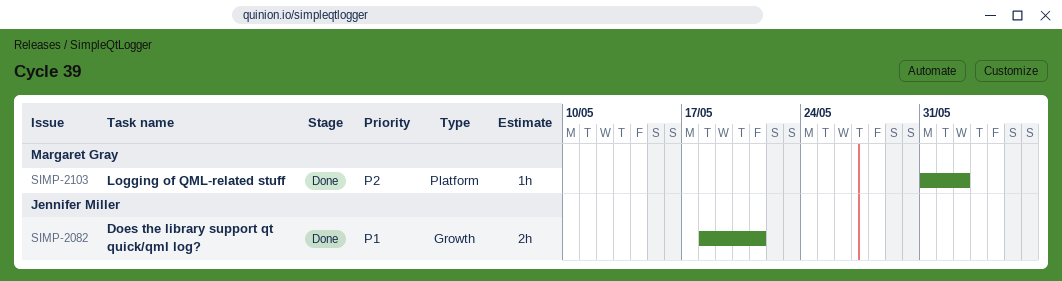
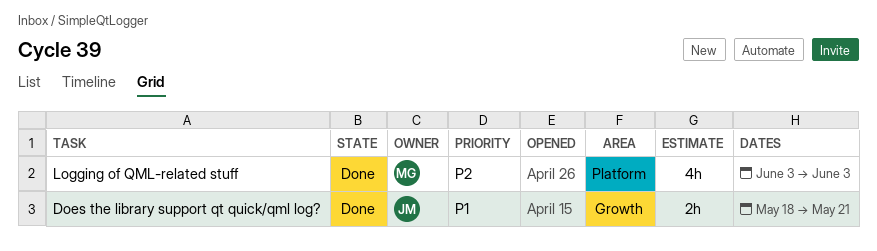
Logging of QML-related stuff, estimate: 1h -> 4h
Logging of QML-related stuff, start: May 31 -> Jun 3
Logging of QML-related stuff, due: Jun 2 -> Jun 3

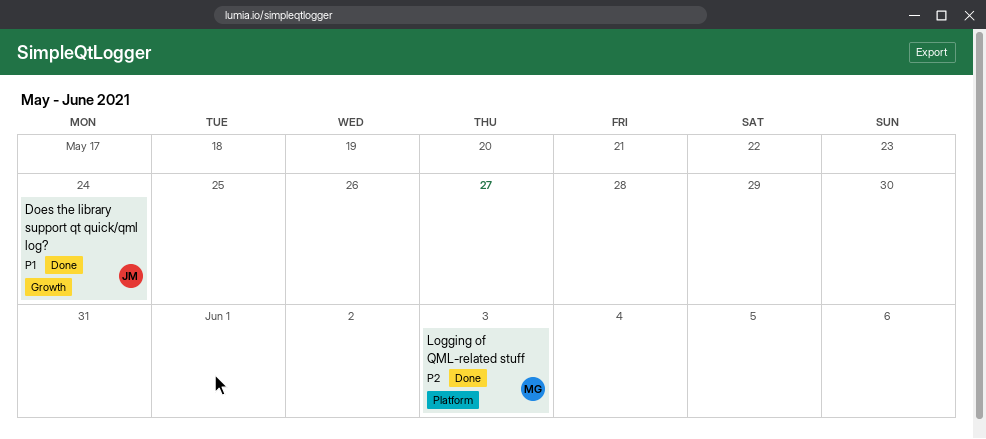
Does the library support qt quick/qml log?, due: May 21 -> May 24

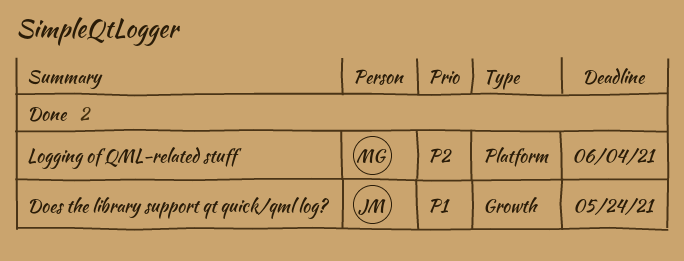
Logging of QML-related stuff, due: Jun 3 -> Jun 4

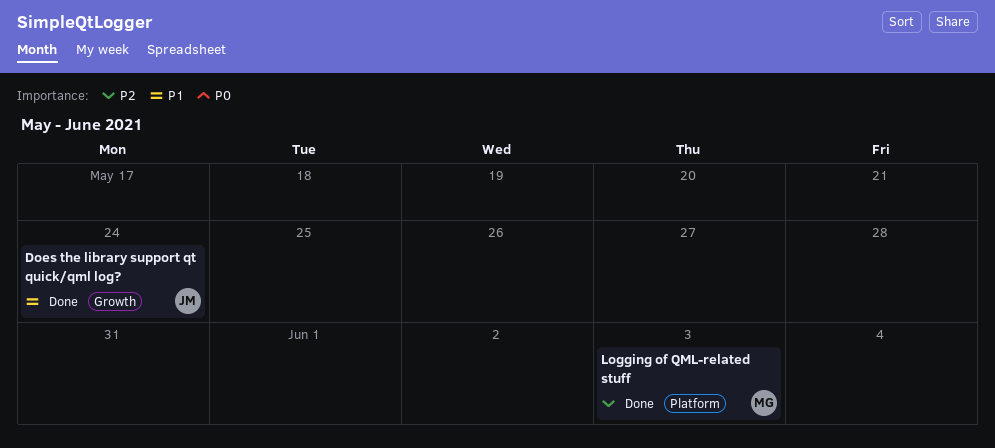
Logging of QML-related stuff, due: Jun 4 -> Jun 3

